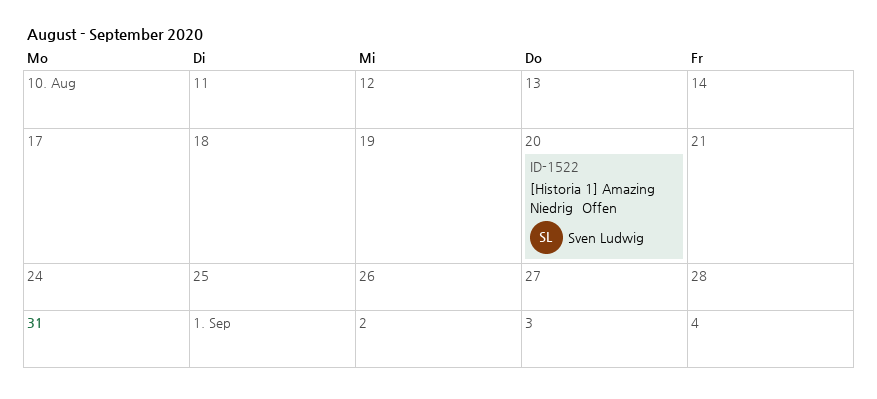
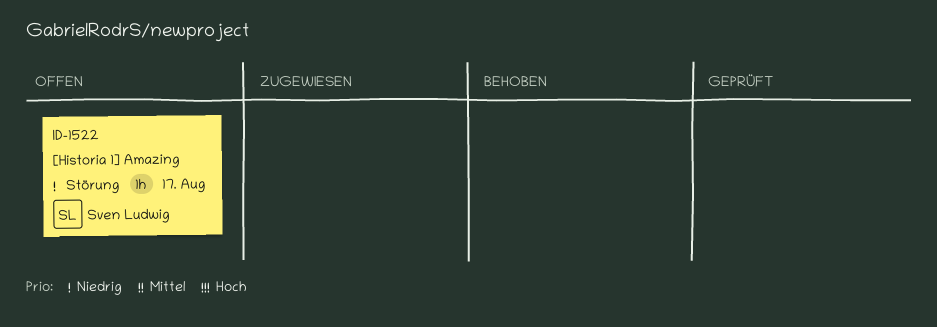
ID-1522, due: Aug 20 -> Aug 17

